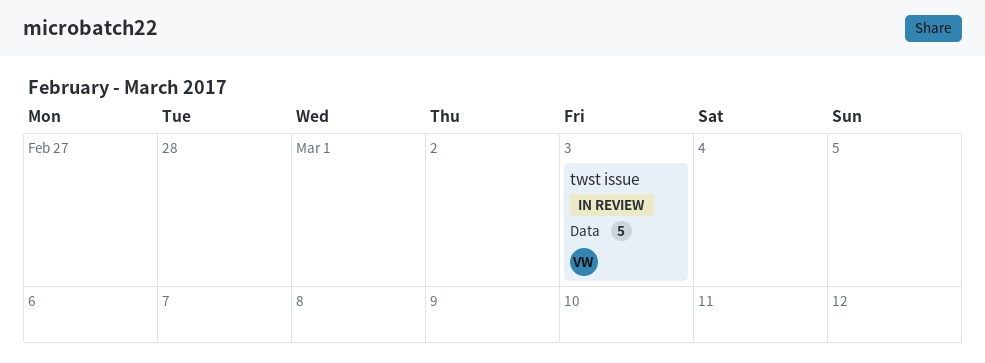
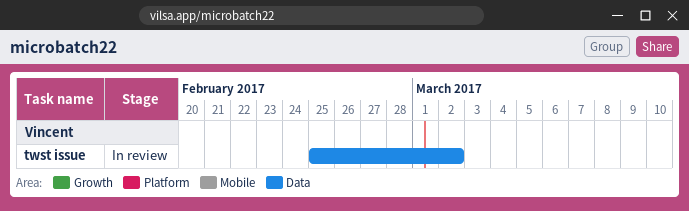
twst issue, due: Mar 3 -> Mar 2

